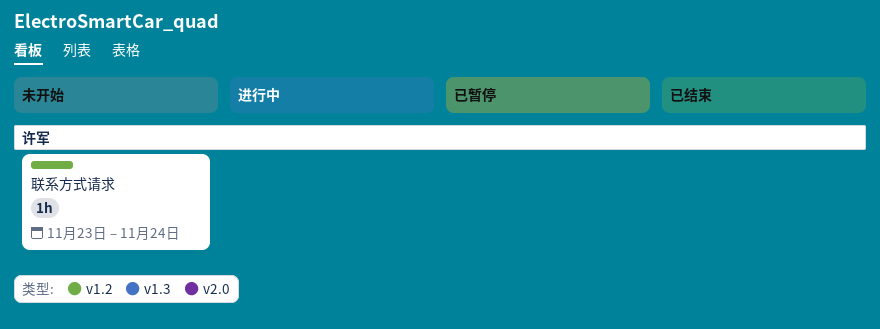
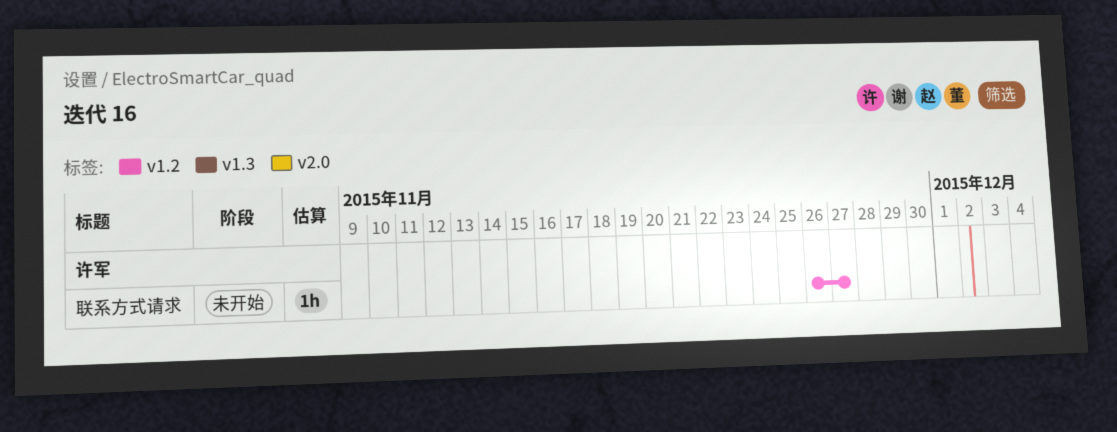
联系方式请求, start: Nov 23 -> Nov 26
联系方式请求, due: Nov 24 -> Nov 27

